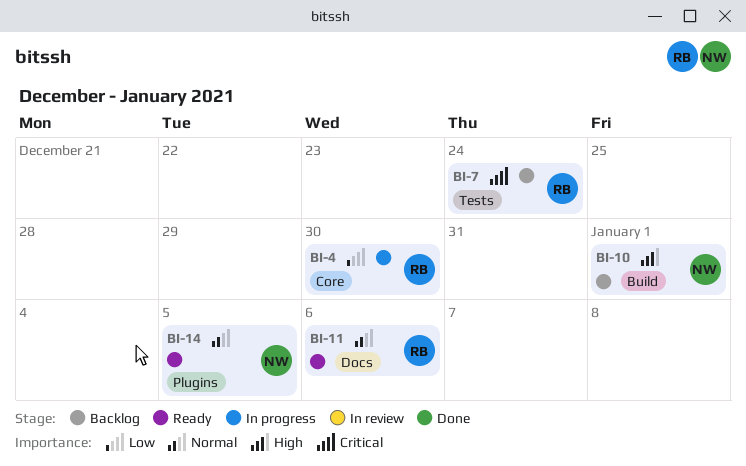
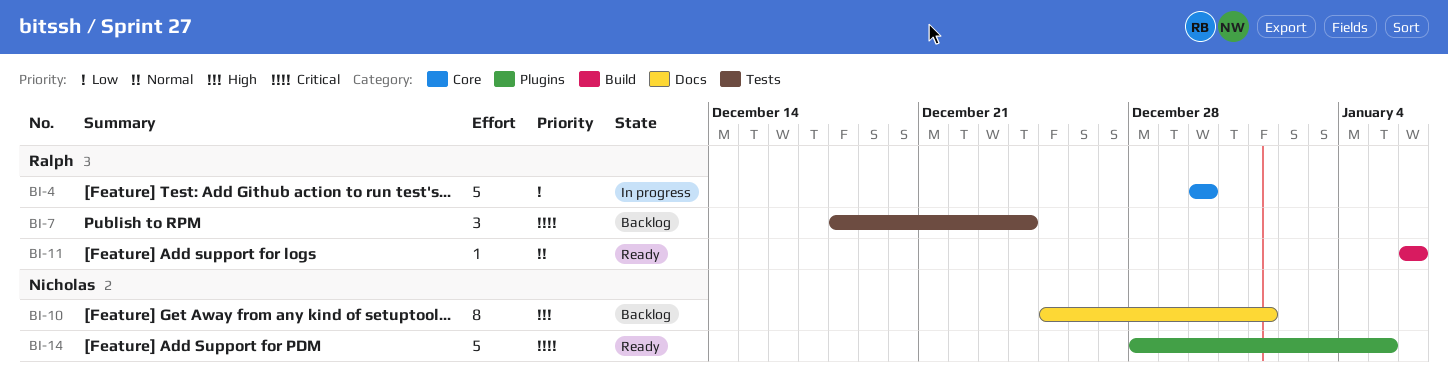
BI-10, label: Build -> Docs
BI-11, label: Docs -> Build
BI-14, priority: Normal -> Critical

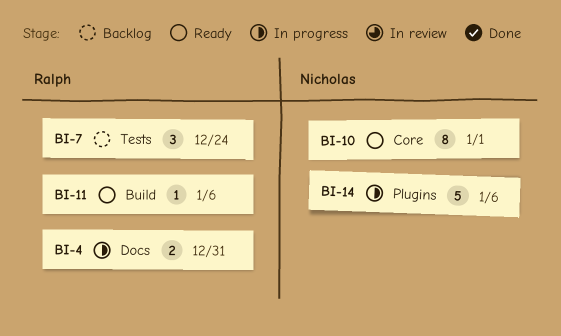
BI-4, label: Core -> Docs
BI-4, estimate: 5 -> 2
BI-4, due: Dec 30 -> Dec 31
BI-10, status: Backlog -> Ready
BI-10, label: Docs -> Core
BI-14, status: Ready -> In progress
BI-14, due: Jan 5 -> Jan 6

